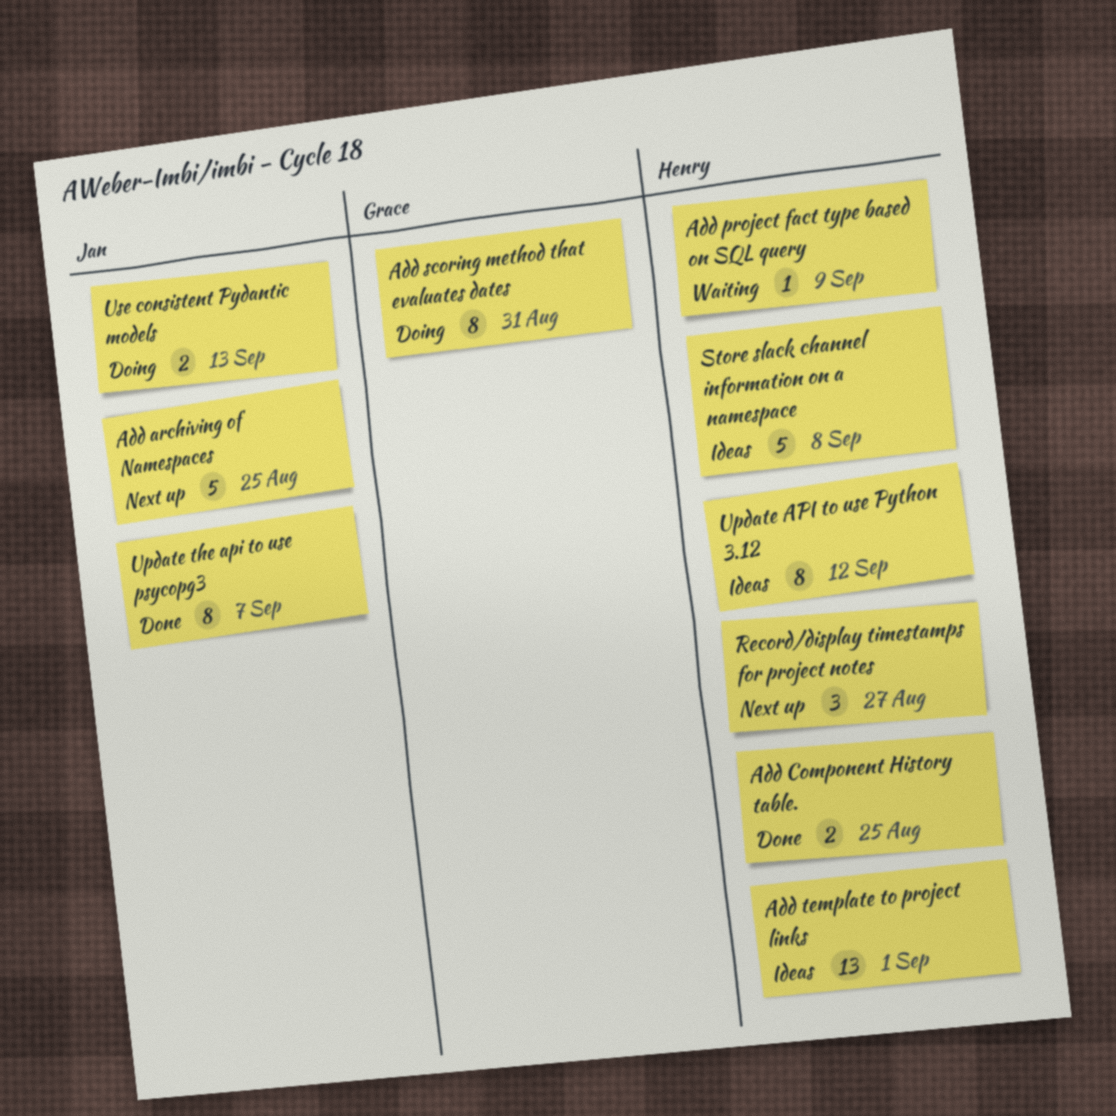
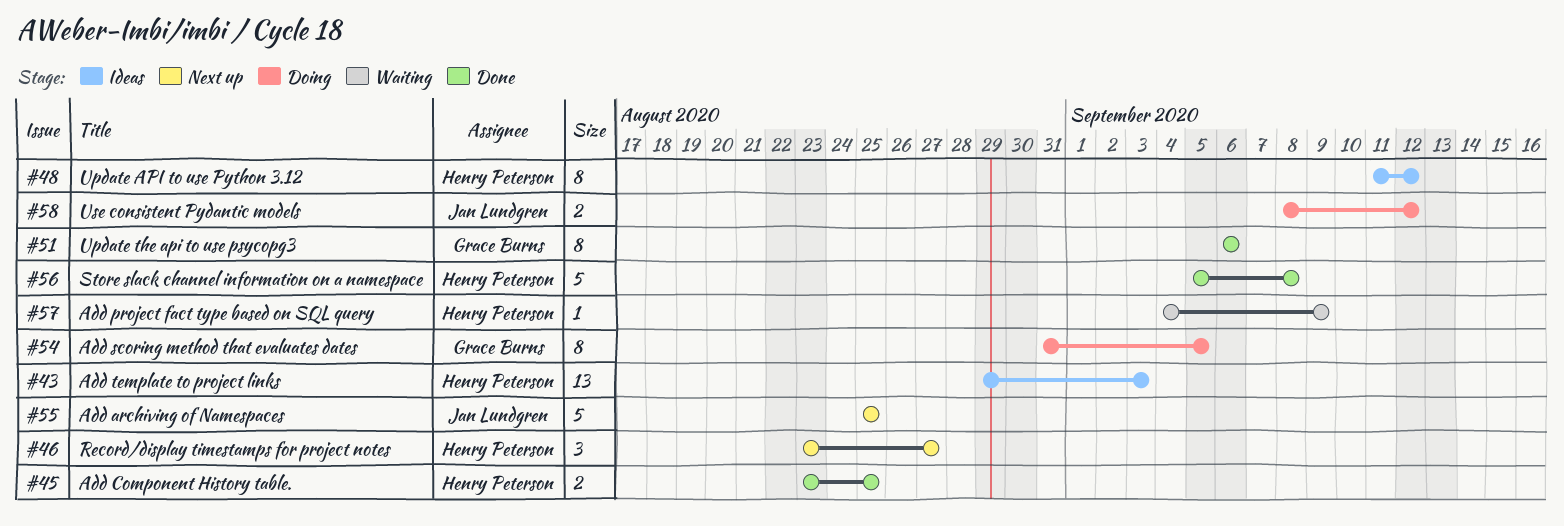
Add scoring method that evaluates dates, due: Aug 31 -> Sep 5
Add template to project links, due: Sep 1 -> Sep 3
Store slack channel information on a namespace, status: Ideas -> Done
Update the api to use psycopg3, owner: Jan Lundgren -> Grace Burns
Update the api to use psycopg3, due: Sep 7 -> Sep 6
Use consistent Pydantic models, due: Sep 13 -> Sep 12

